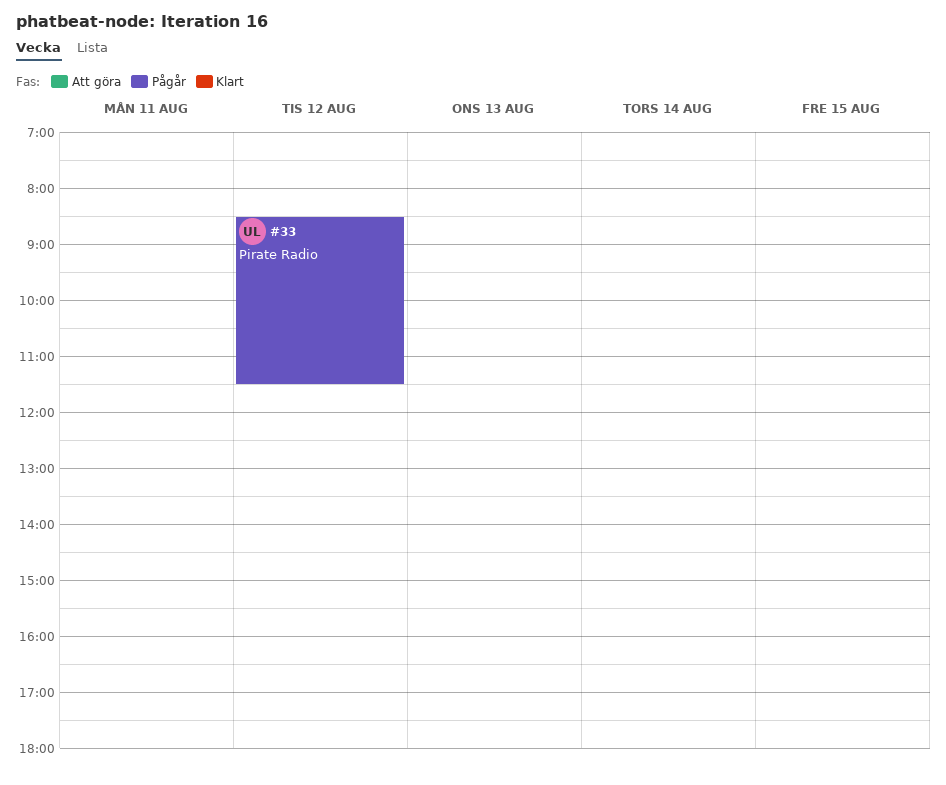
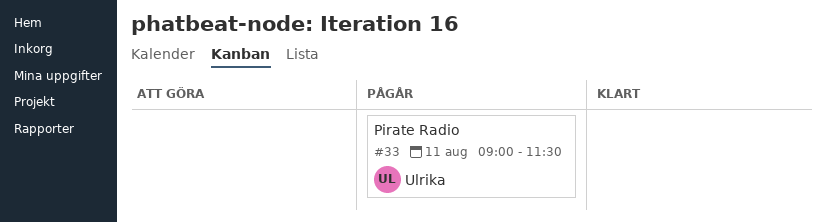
#33, day: Aug 12 -> Aug 11
#33, begins: 08:30 -> 09:00

